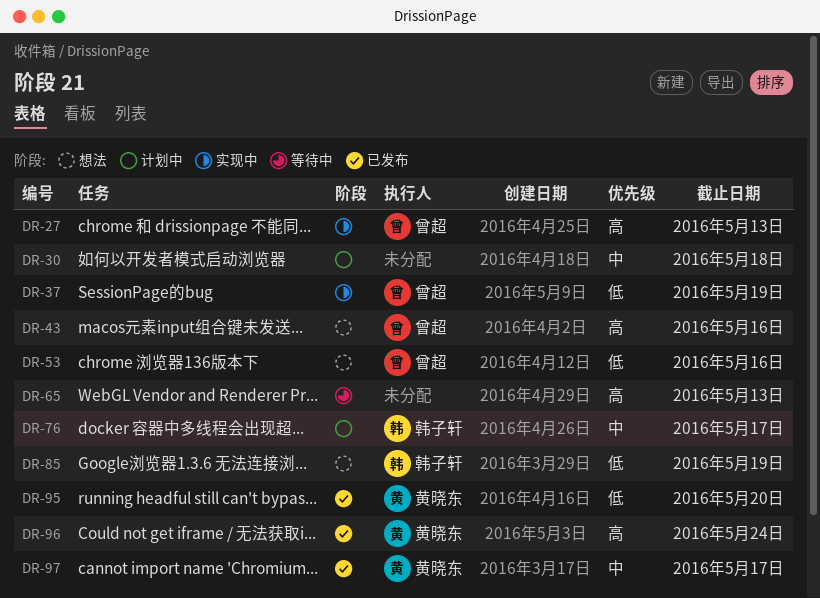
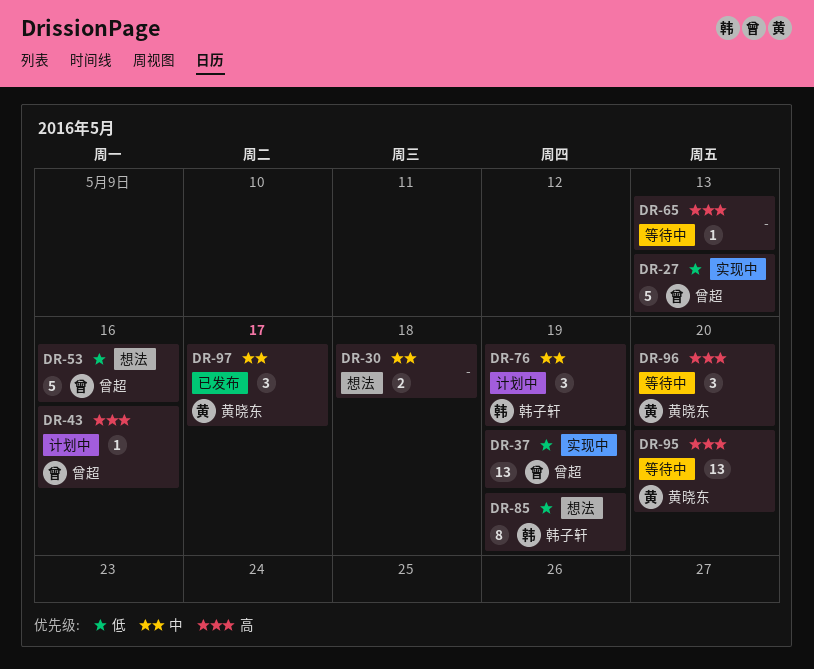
DR-27, priority: 高 -> 低
DR-30, status: 计划中 -> 想法
DR-43, status: 想法 -> 计划中
DR-76, due: May 17 -> May 19
DR-95, status: 已发布 -> 等待中
DR-95, priority: 低 -> 高
DR-96, status: 已发布 -> 等待中
DR-96, due: May 24 -> May 20

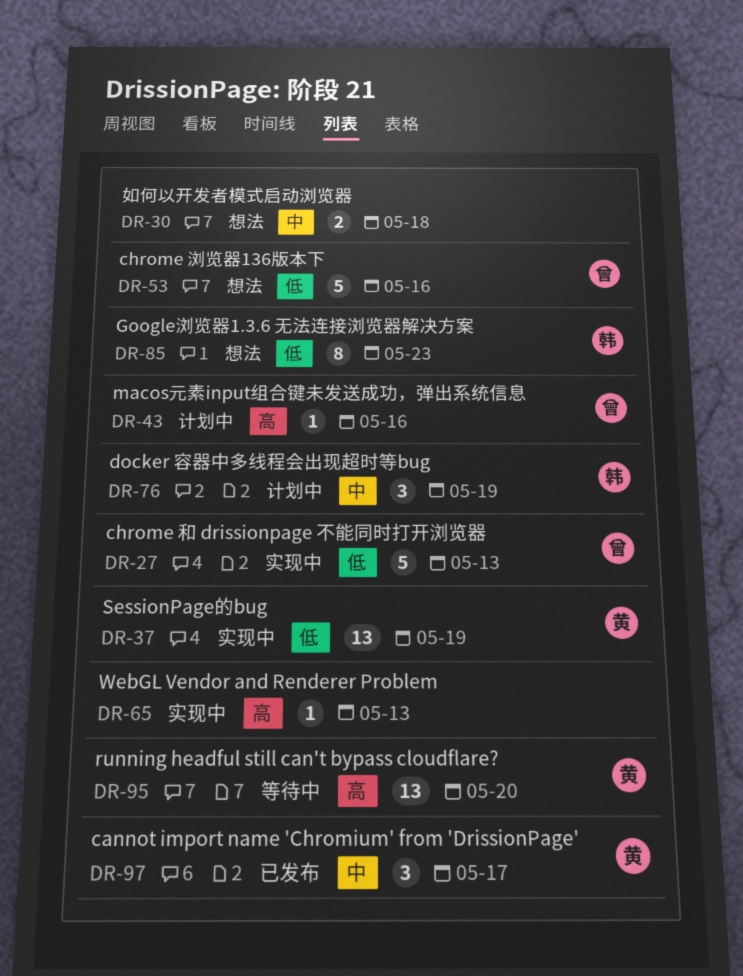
DR-37, owner: 曾超 -> 黄晓东
DR-65, status: 等待中 -> 实现中
DR-85, due: May 19 -> May 23
DR-96: present -> none

